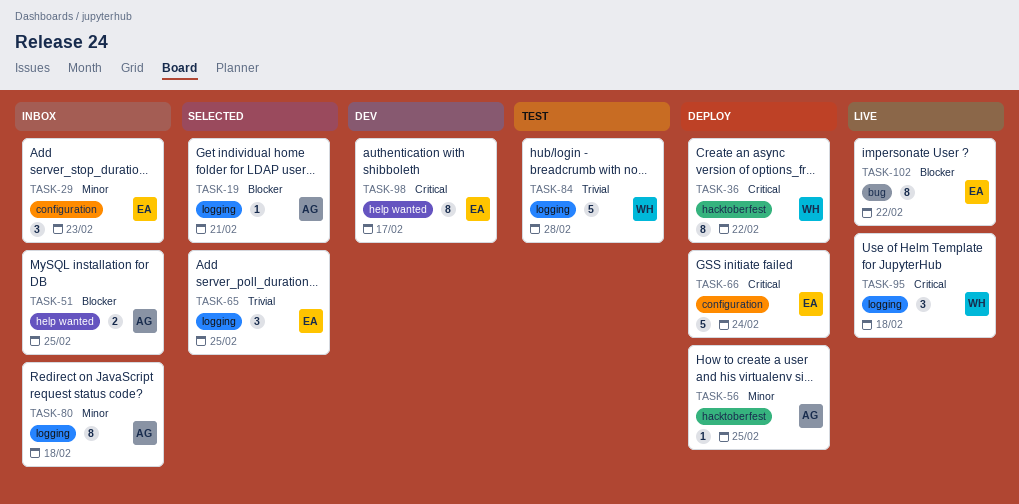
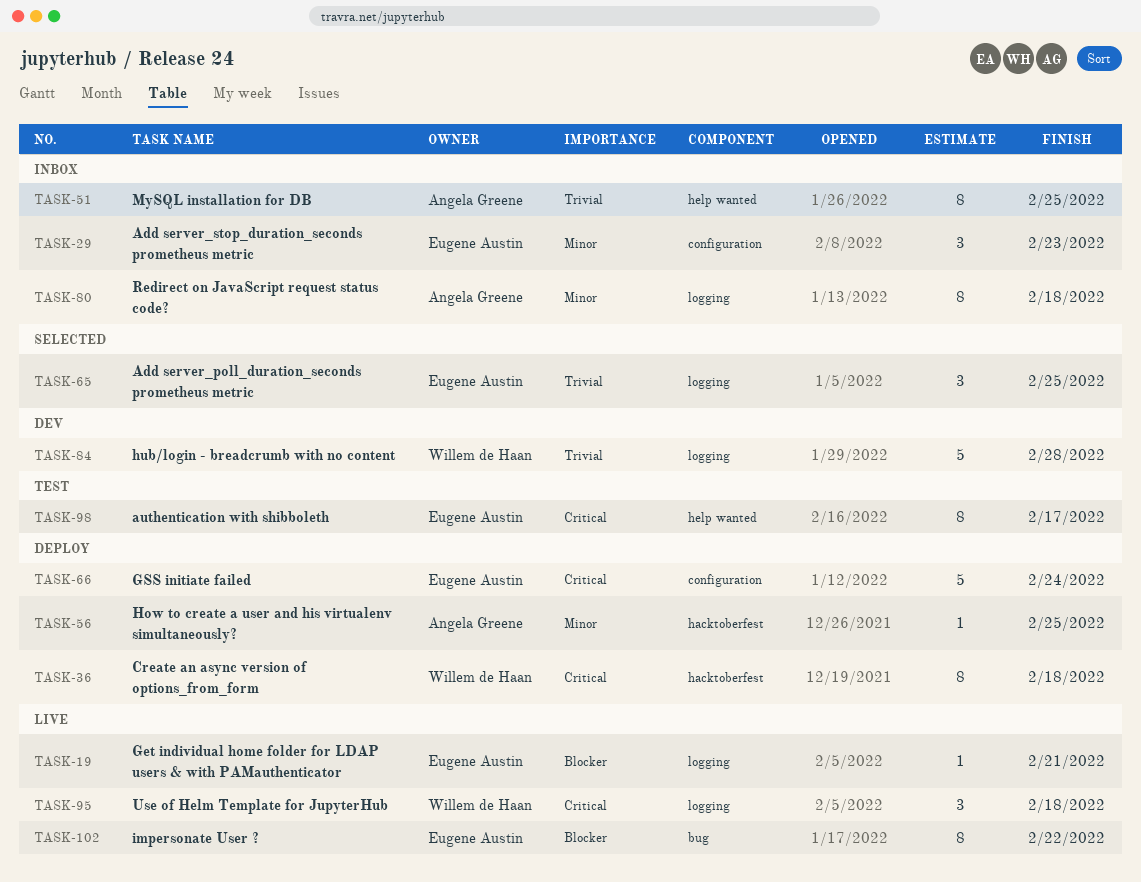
TASK-19, status: Selected -> Live
TASK-19, owner: Angela Greene -> Eugene Austin
TASK-36, due: Feb 22 -> Feb 18
TASK-51, priority: Blocker -> Trivial
TASK-51, estimate: 2 -> 8
TASK-84, status: Test -> Dev
TASK-98, status: Dev -> Test

